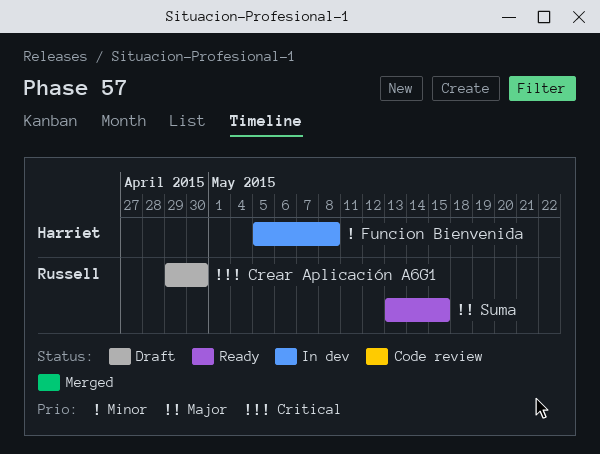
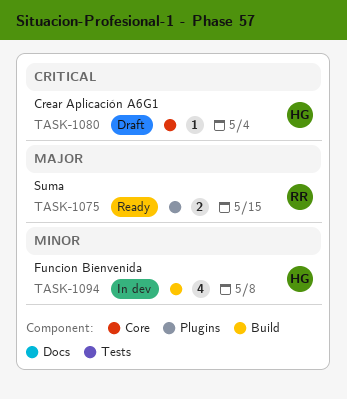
Crear Aplicación A6G1, owner: Russell -> Harriet
Crear Aplicación A6G1, due: Apr 30 -> May 4

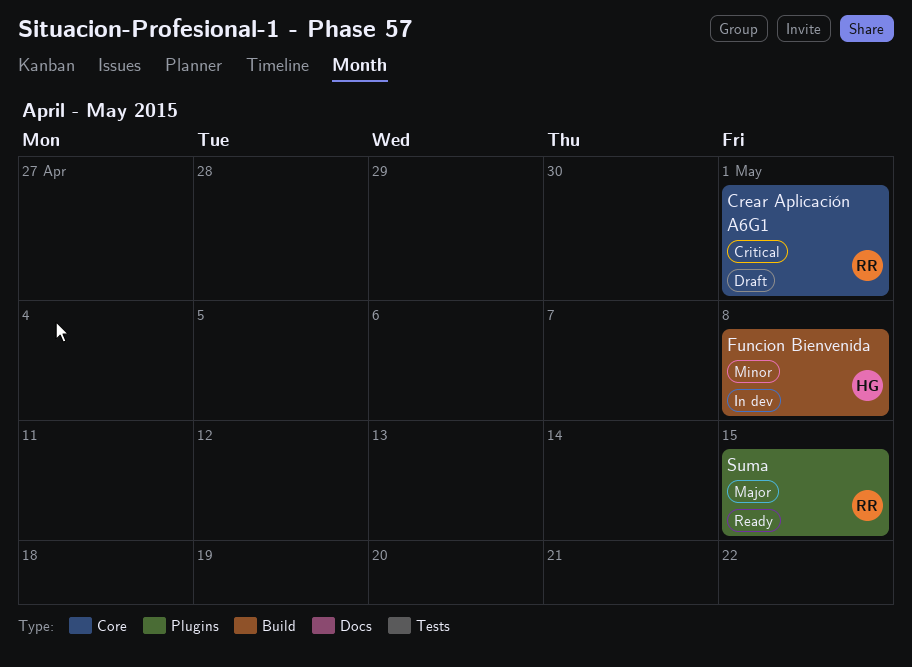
Crear Aplicación A6G1, owner: HG -> RR
Crear Aplicación A6G1, due: May 4 -> May 1

